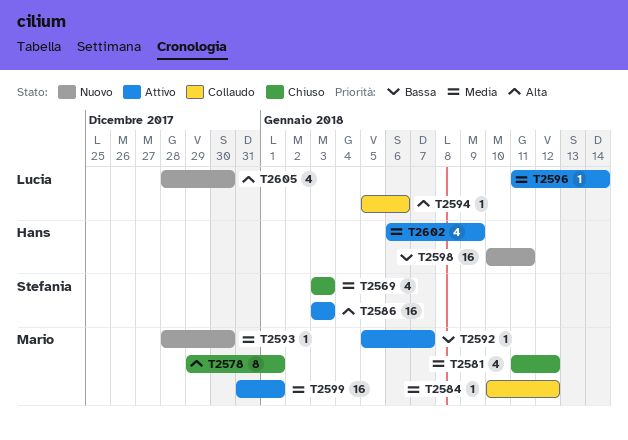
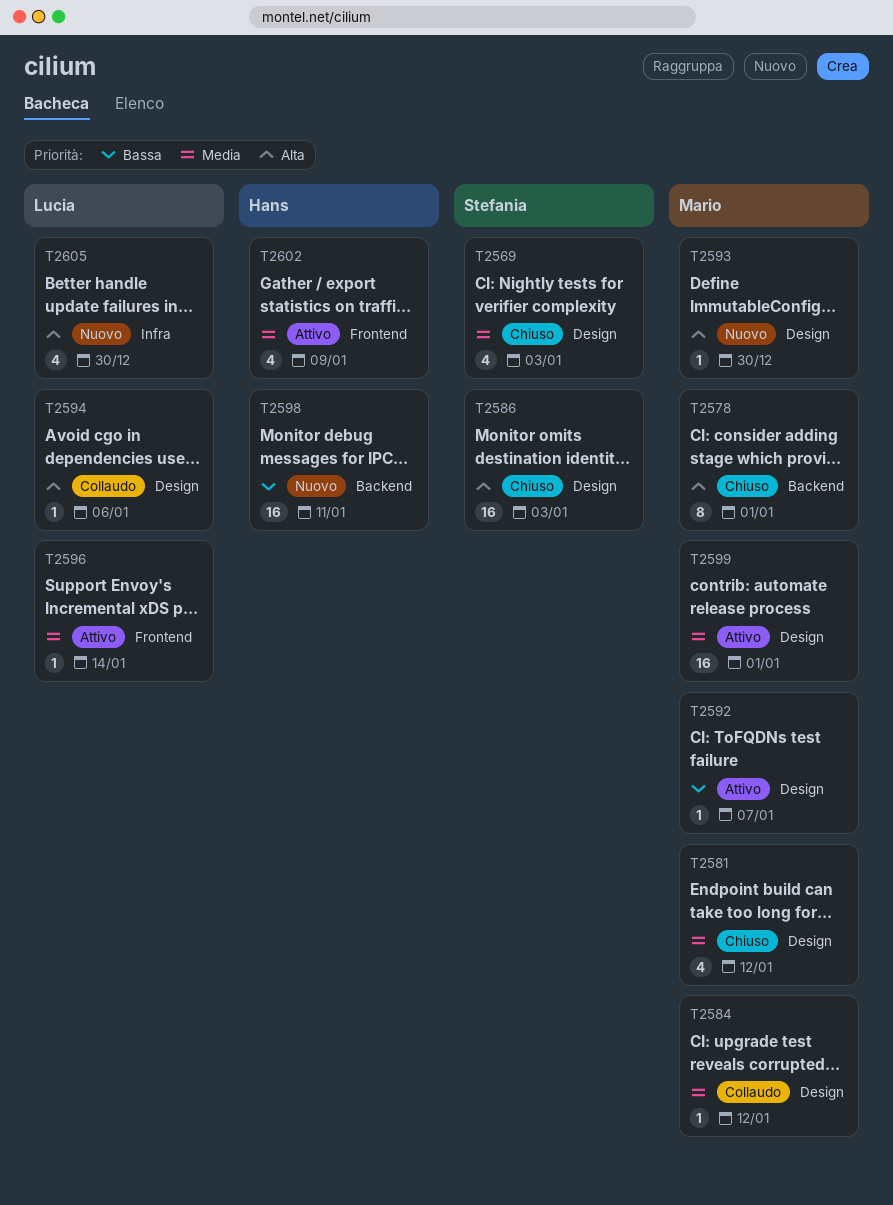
T2586, status: Attivo -> Chiuso
T2593, priority: Media -> Alta

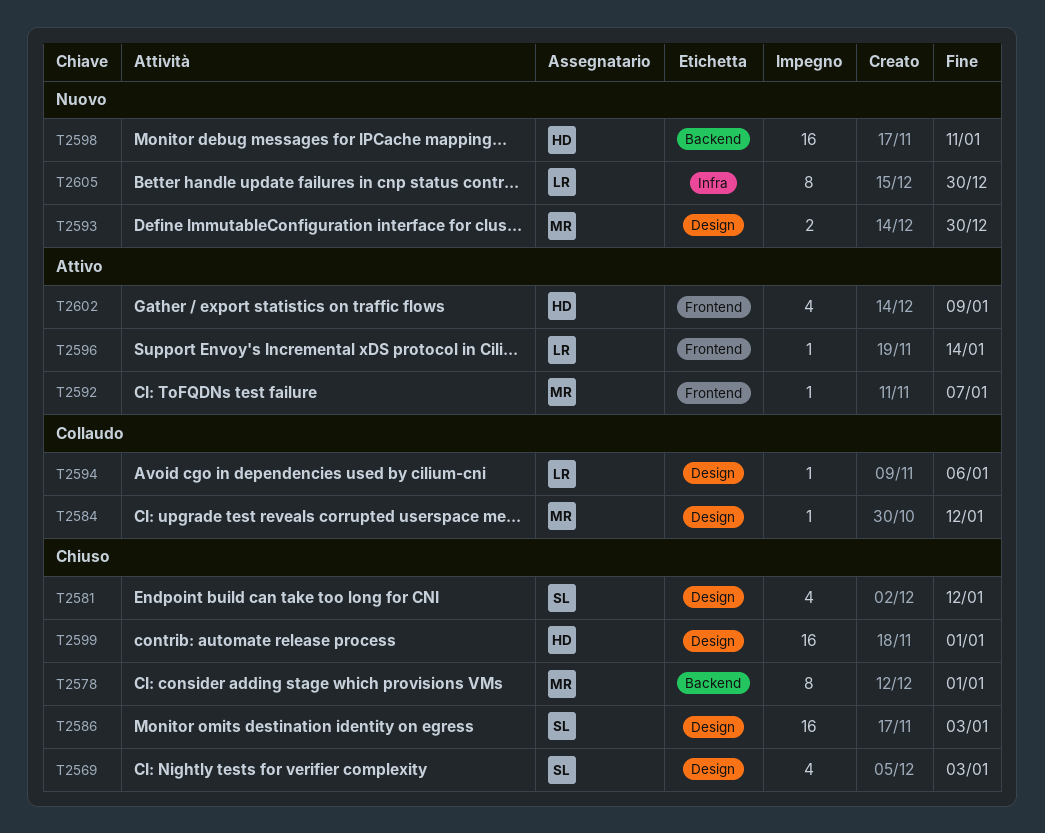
T2581, owner: Mario -> Stefania
T2592, label: Design -> Frontend
T2593, estimate: 1 -> 2
T2599, status: Attivo -> Chiuso
T2599, owner: Mario -> Hans
T2605, estimate: 4 -> 8

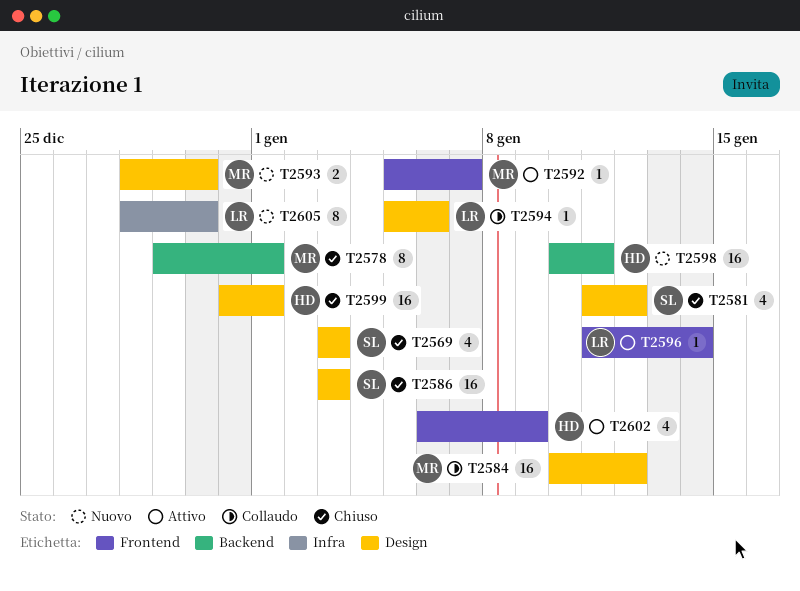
T2584, estimate: 1 -> 16

